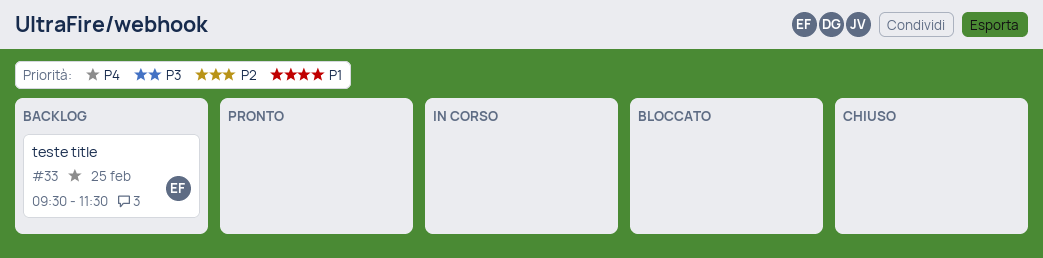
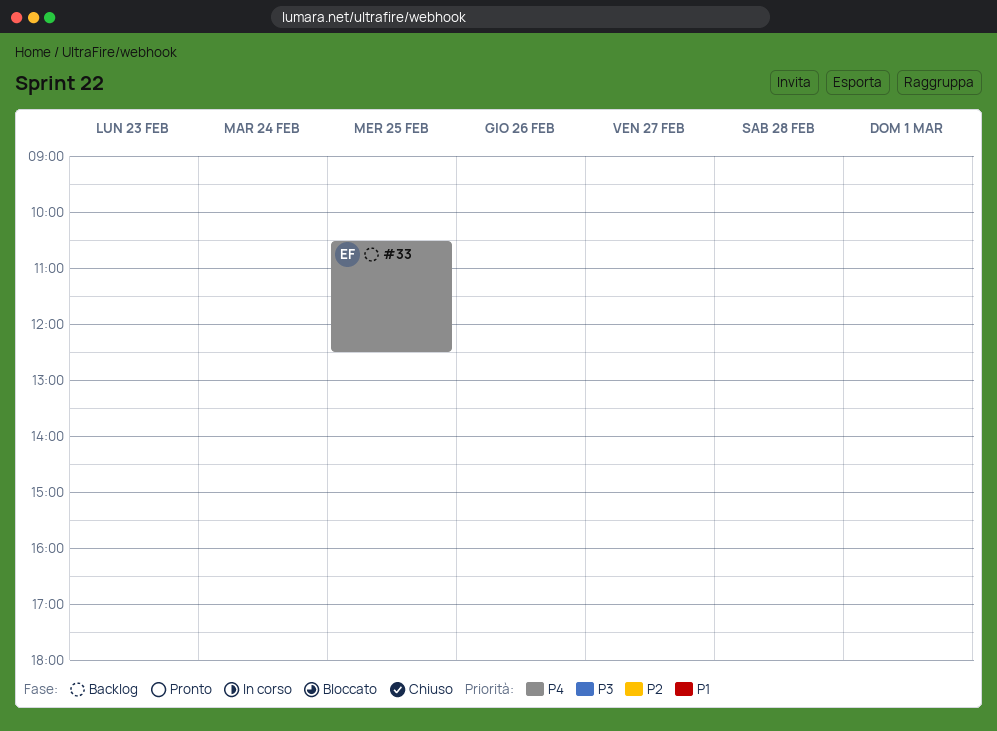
#33, begins: 09:30 -> 10:30
#33, ends: 11:30 -> 12:30

